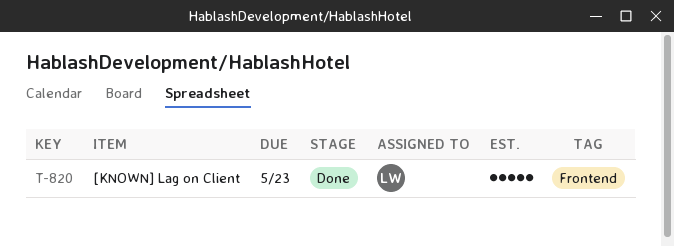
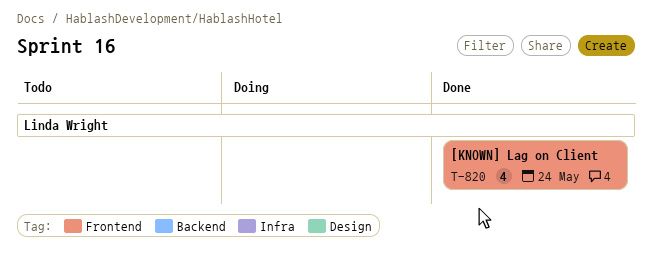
T-820, estimate: 5 -> 4
T-820, due: May 23 -> May 24

